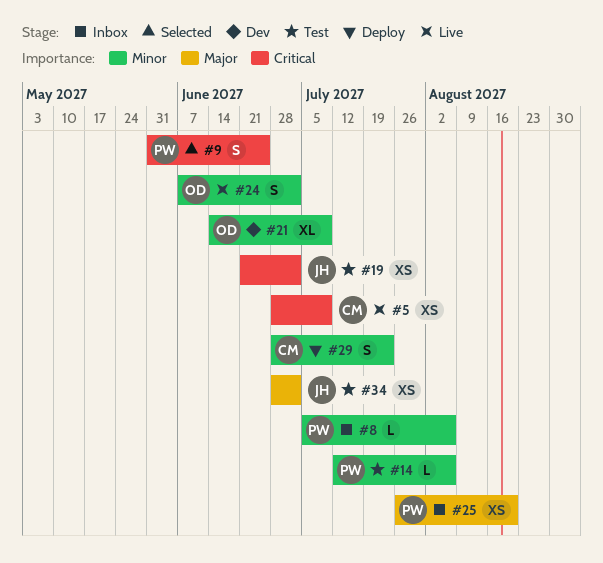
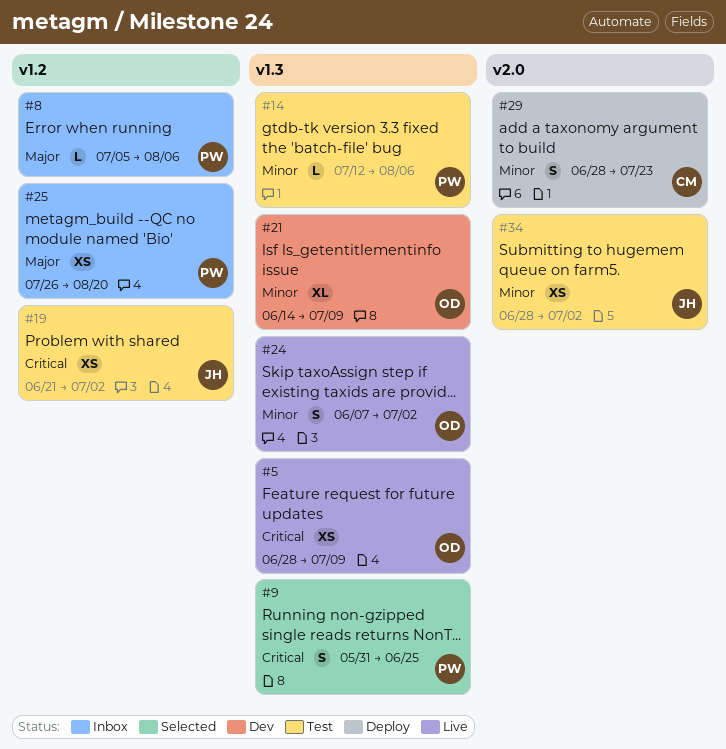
#5, owner: CM -> OD
#8, priority: Minor -> Major
#34, priority: Major -> Minor

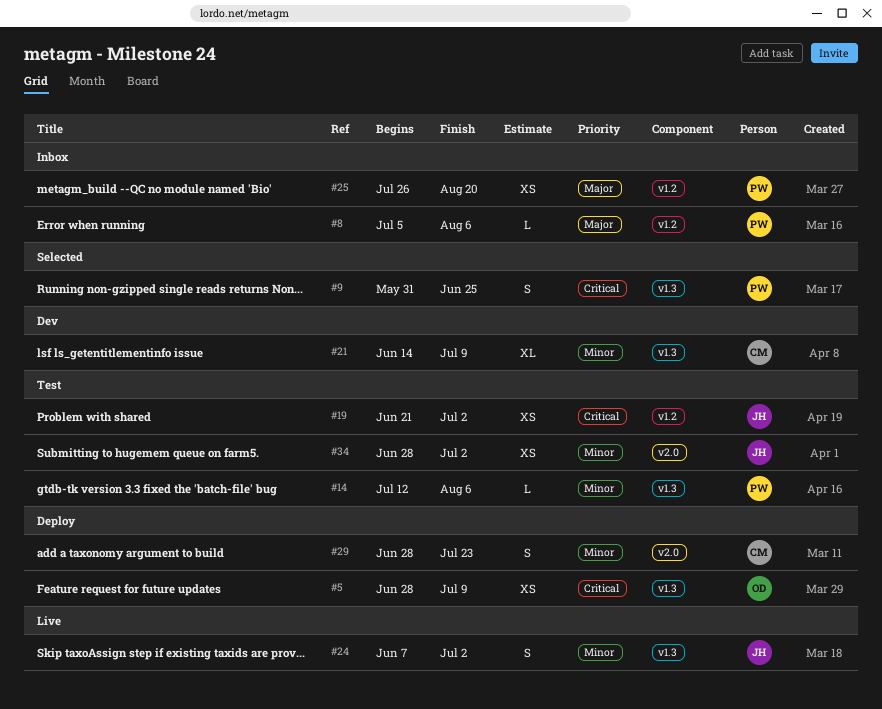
#5, status: Live -> Deploy
#21, owner: OD -> CM
#24, owner: OD -> JH

